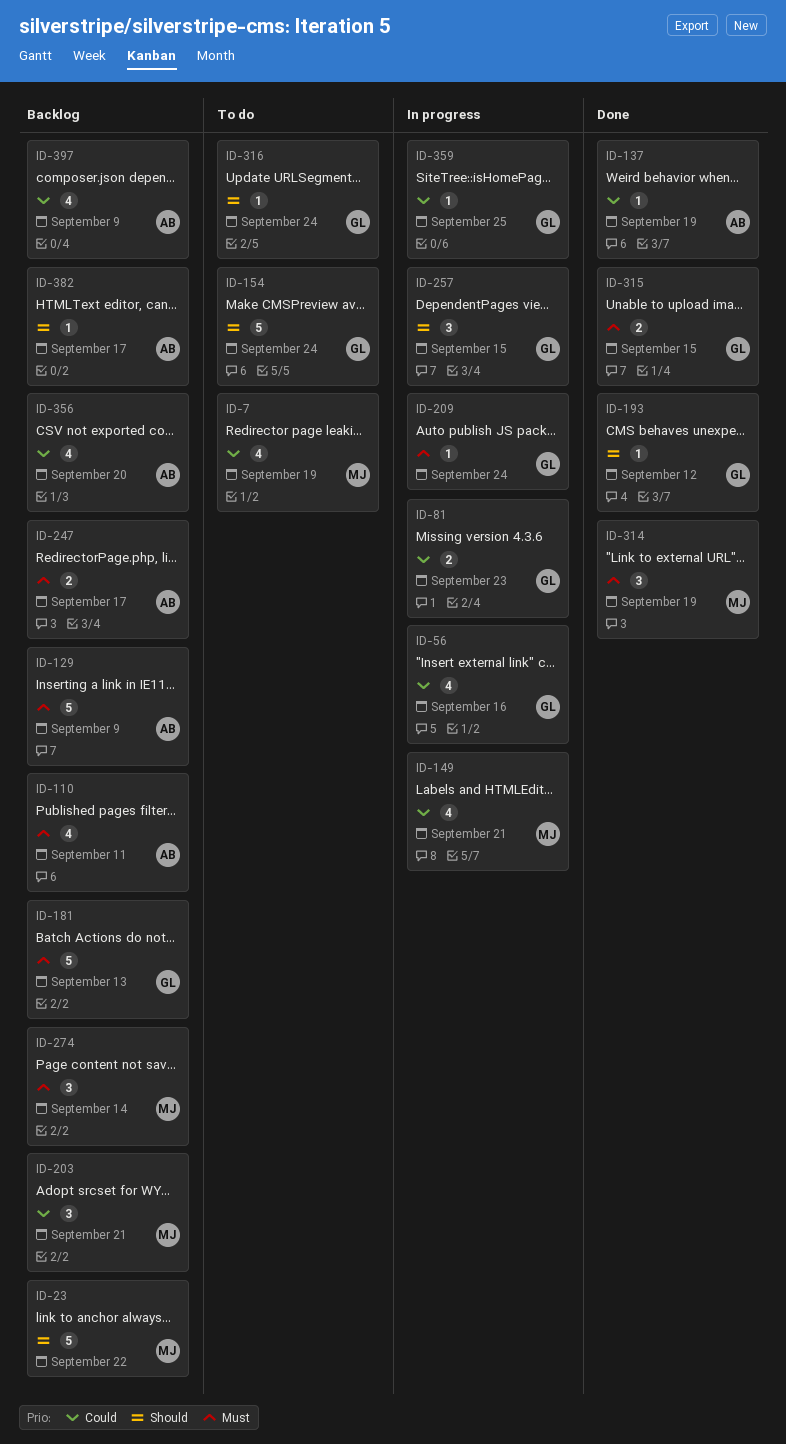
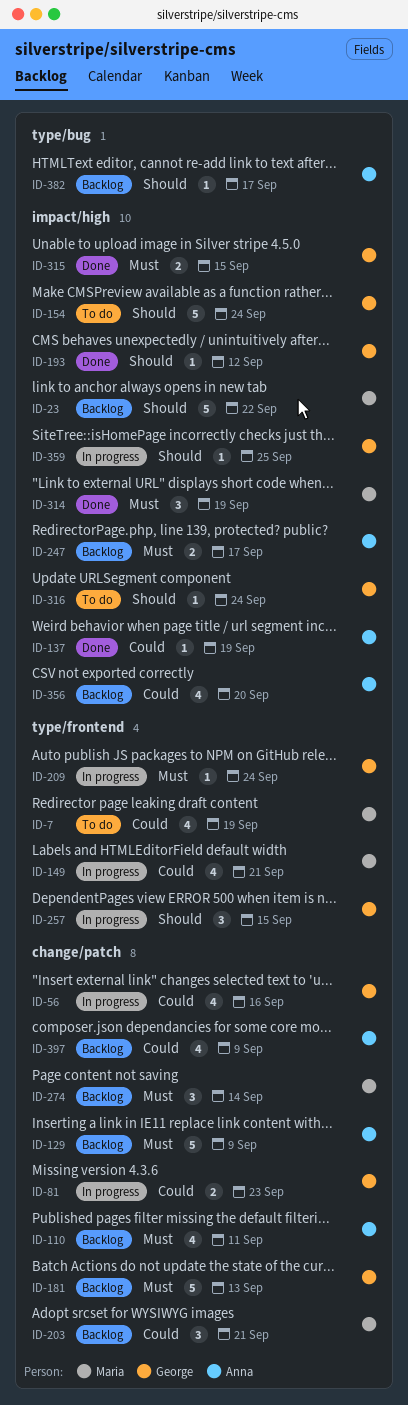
ID-359, priority: Could -> Should

